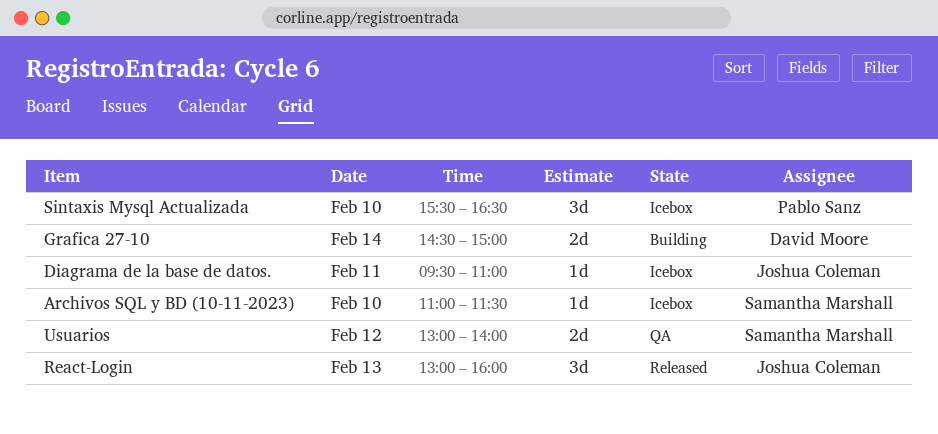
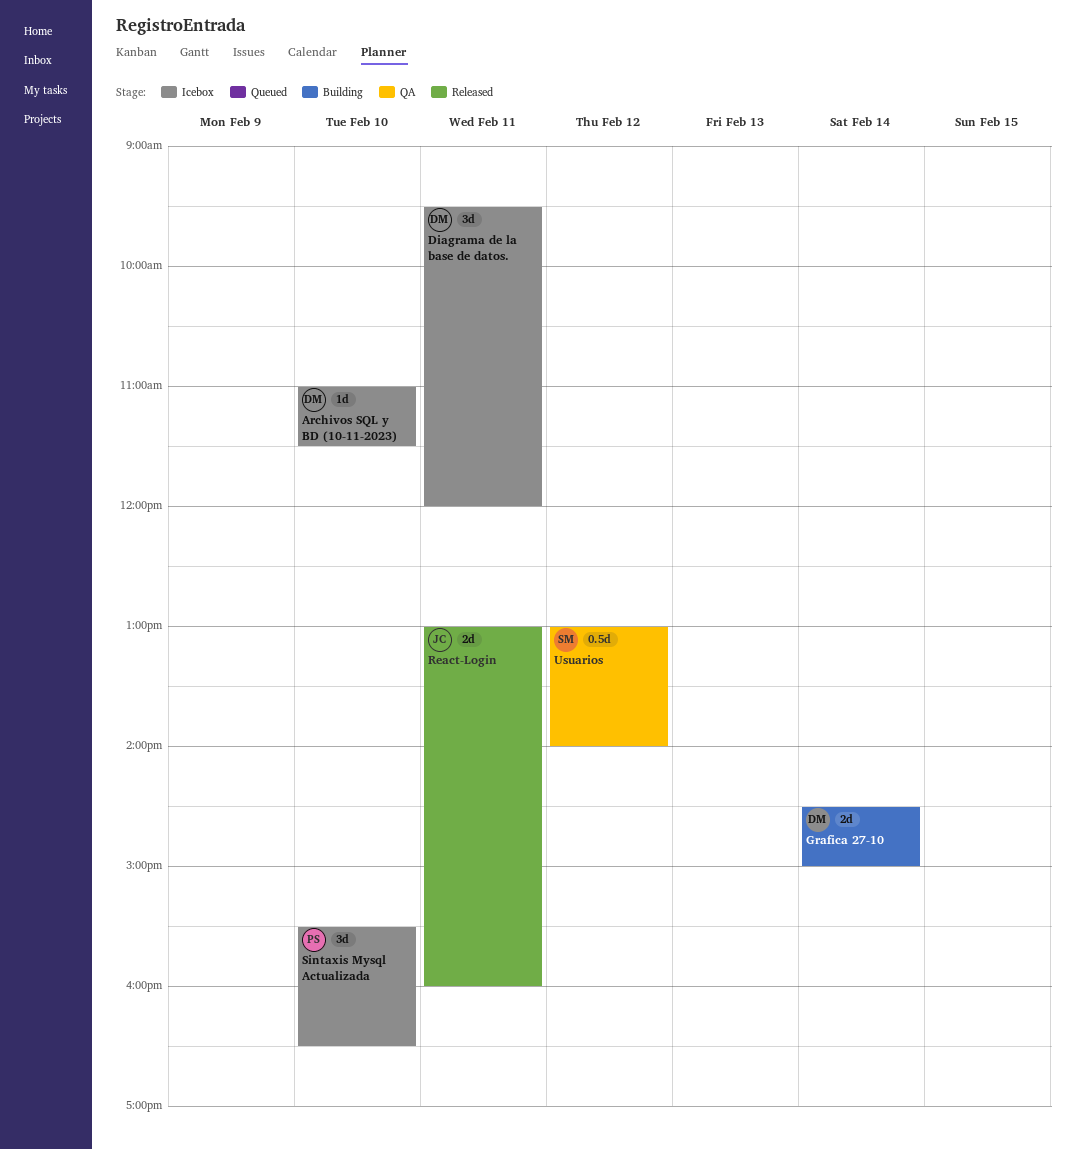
Archivos SQL y BD (10-11-2023), owner: Samantha Marshall -> David Moore
Diagrama de la base de datos., owner: Joshua Coleman -> David Moore
Diagrama de la base de datos., estimate: 1d -> 3d
Diagrama de la base de datos., ends: 11:00 -> 12:00
React-Login, estimate: 3d -> 2d
React-Login, day: Feb 13 -> Feb 11
Usuarios, estimate: 2d -> 0.5d

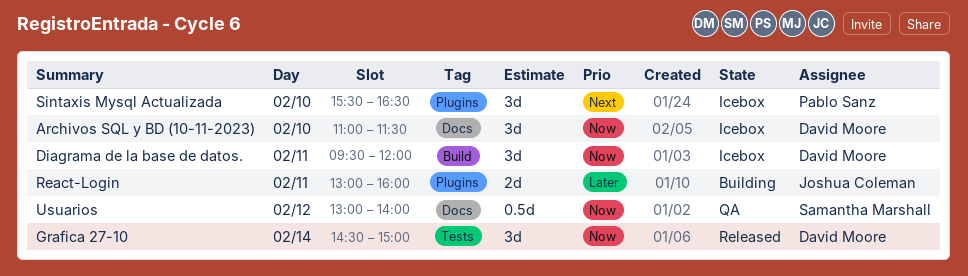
Archivos SQL y BD (10-11-2023), estimate: 1d -> 3d
Grafica 27-10, status: Building -> Released
Grafica 27-10, estimate: 2d -> 3d
React-Login, status: Released -> Building

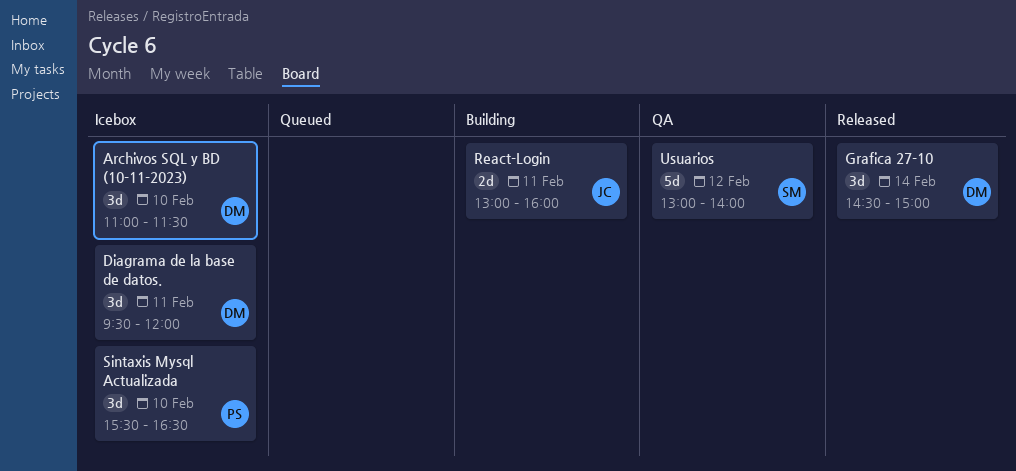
Usuarios, estimate: 0.5d -> 5d

